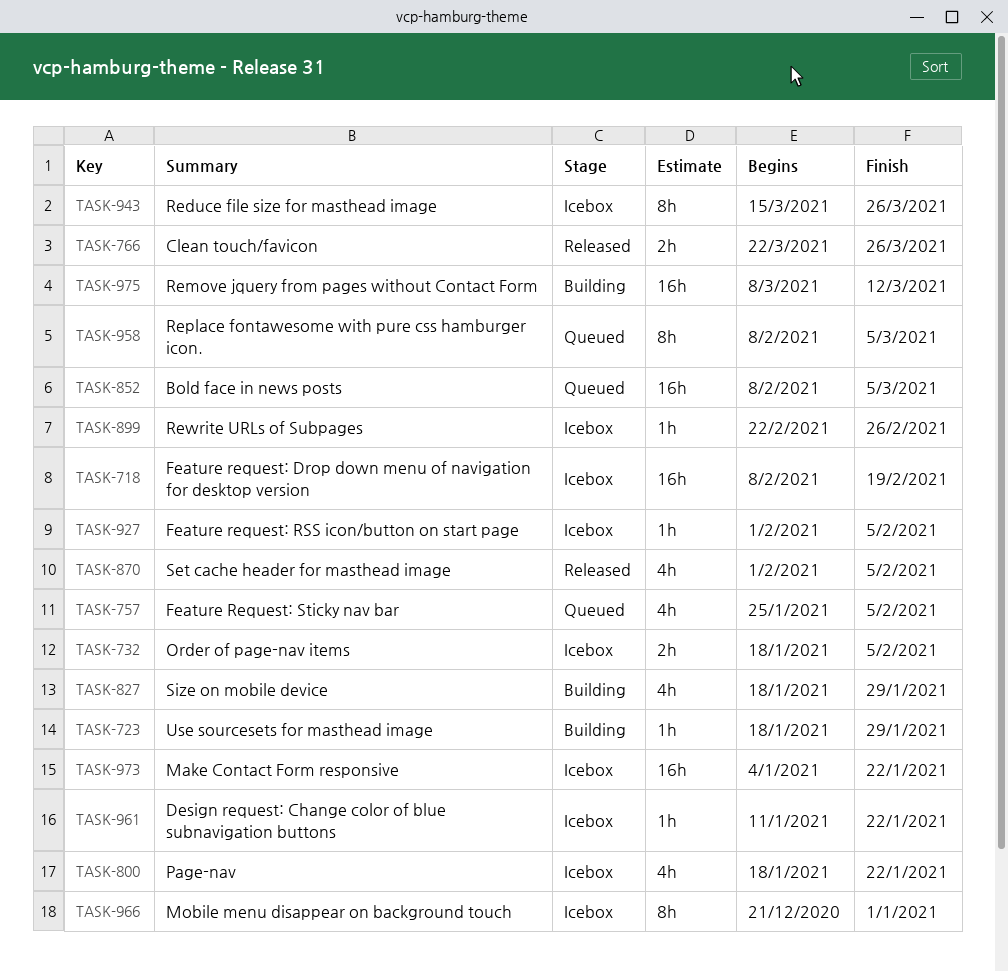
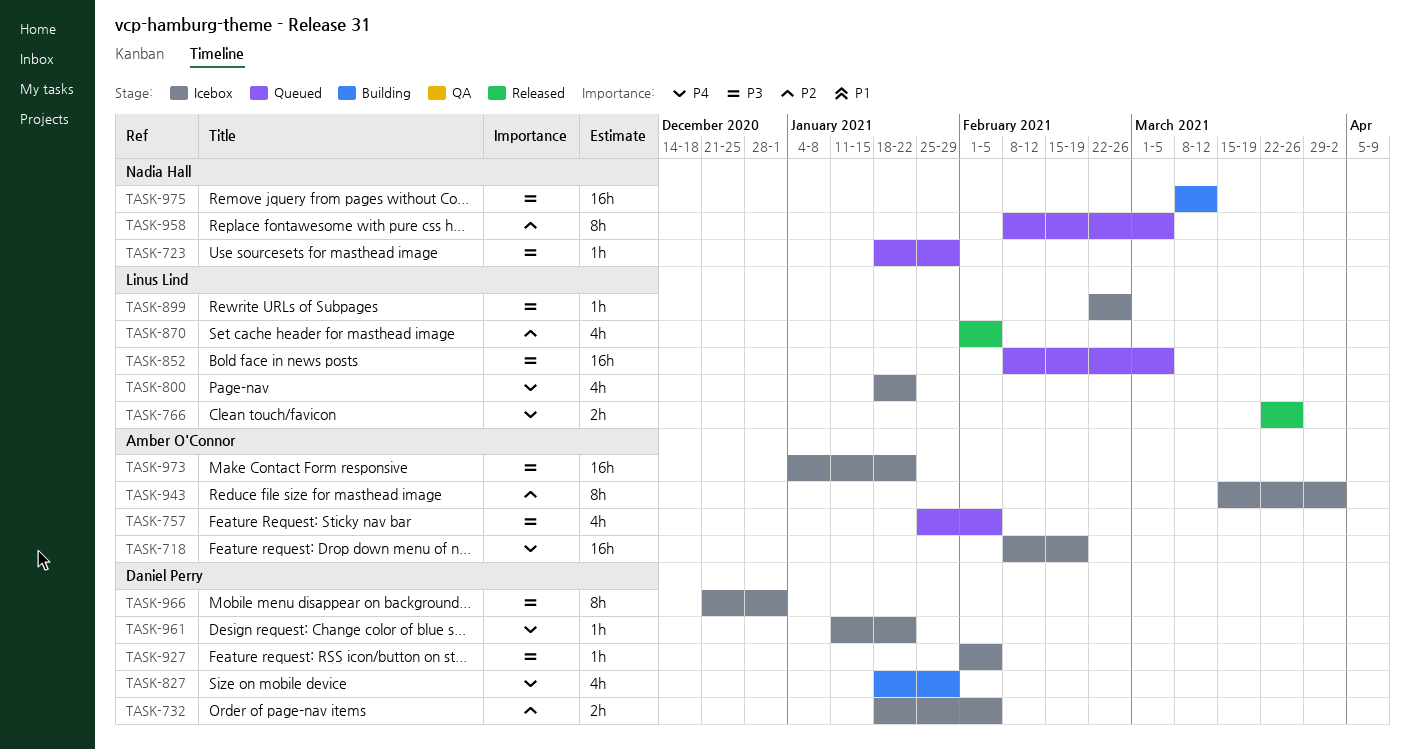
TASK-723, status: Building -> Queued
TASK-943, due: Mar 26 -> Apr 2

